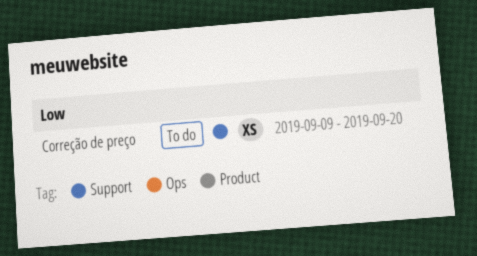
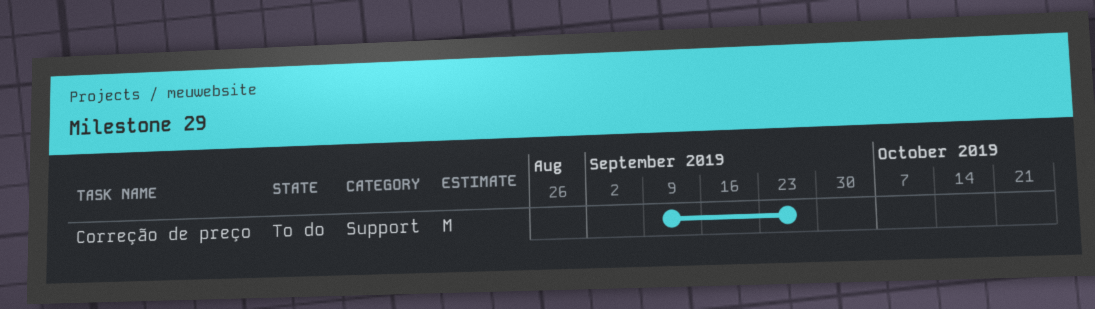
Correção de preço, estimate: XS -> M
Correção de preço, due: Sep 20 -> Sep 27

